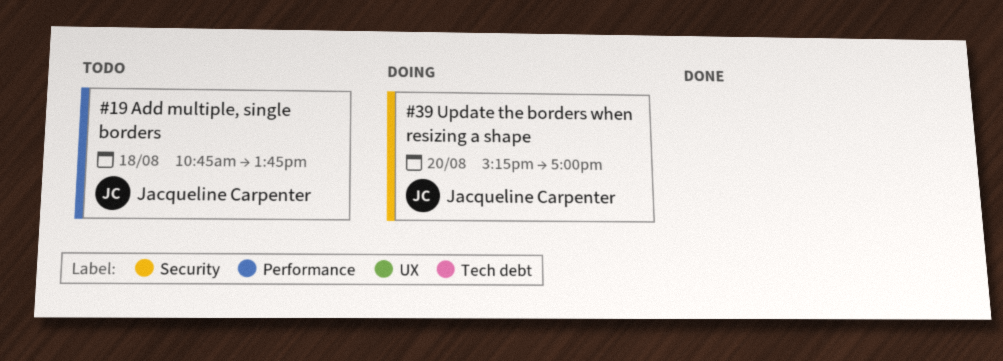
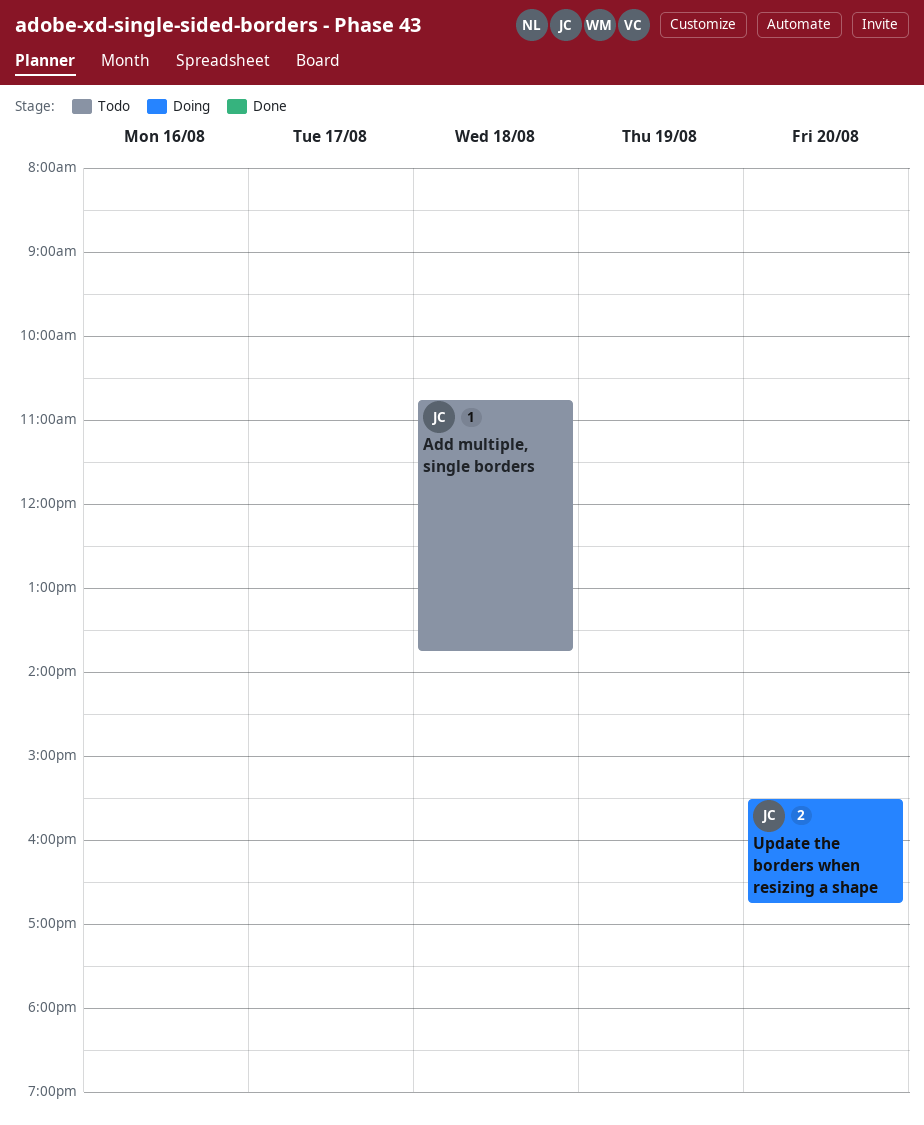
Update the borders when resizing a shape, begins: 15:15 -> 15:30
Update the borders when resizing a shape, ends: 17:00 -> 16:45

